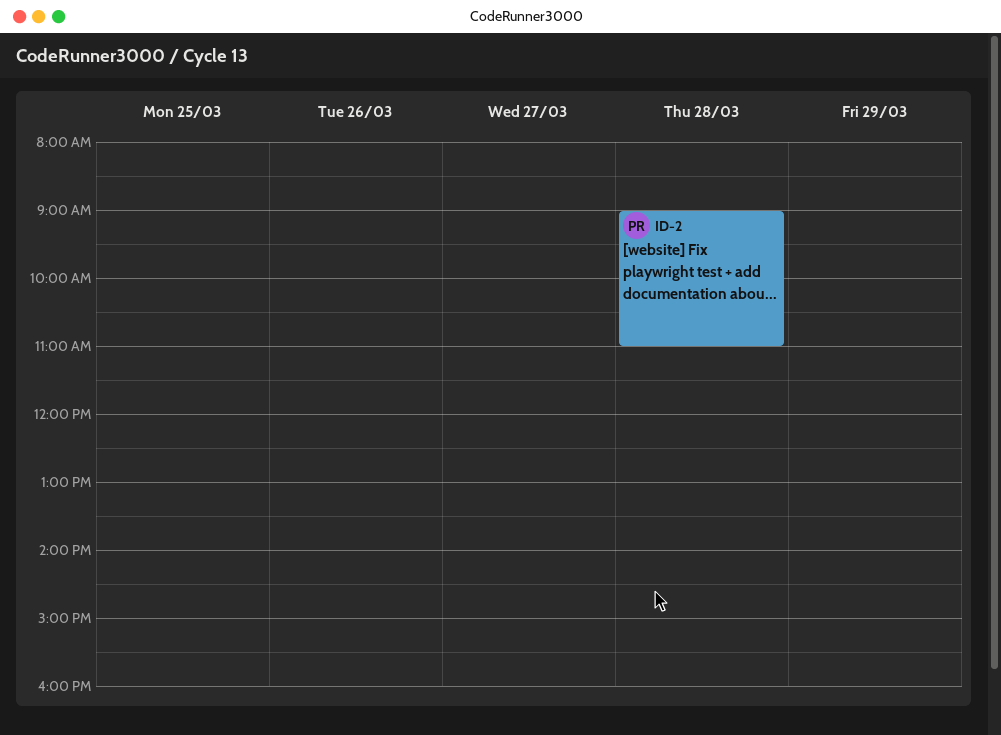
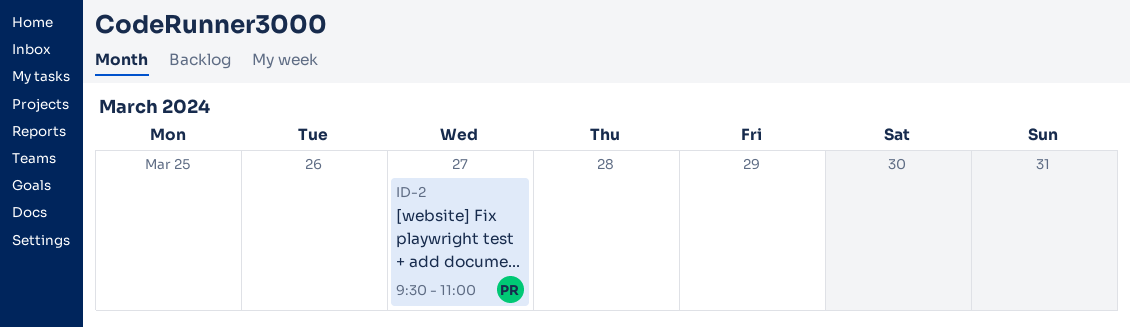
ID-2, day: Mar 28 -> Mar 27
ID-2, begins: 09:00 -> 09:30

